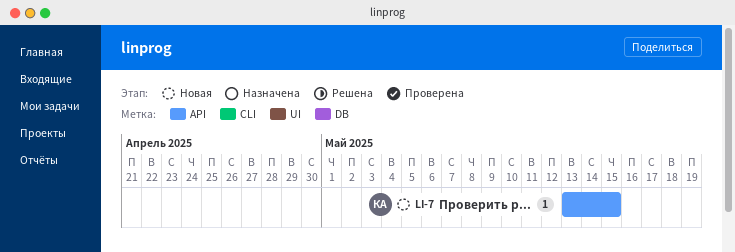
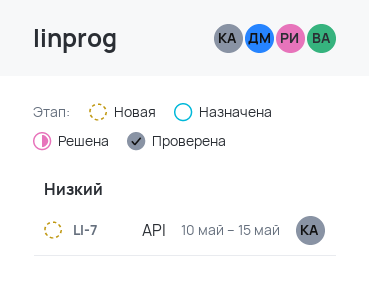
LI-7, start: May 13 -> May 10

